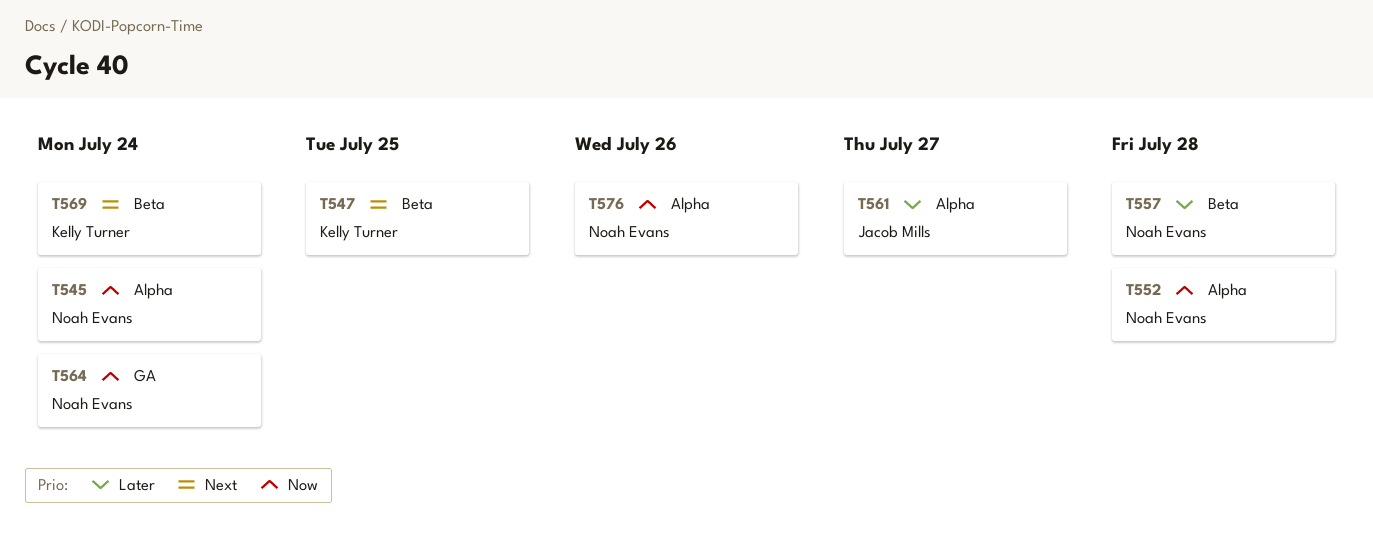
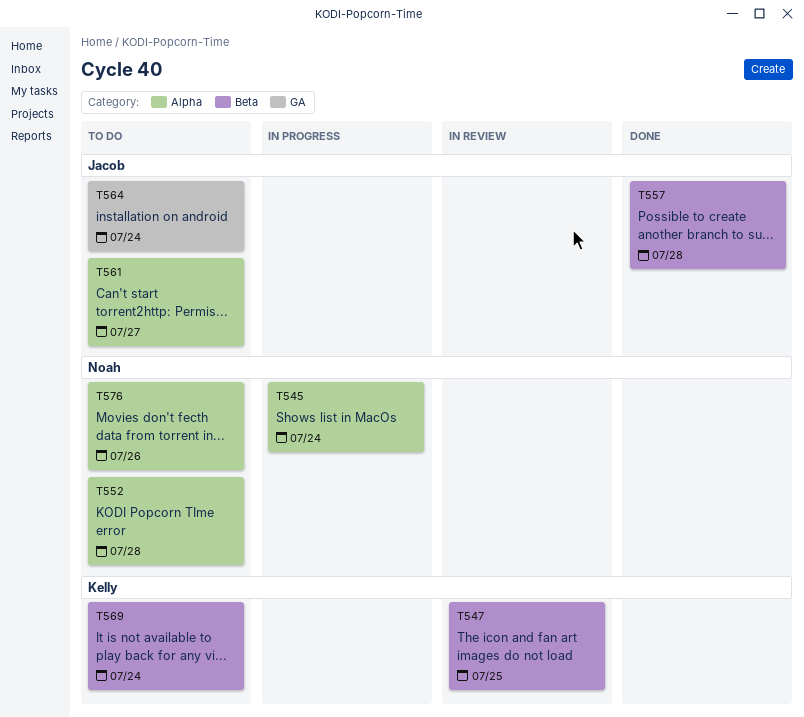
T557, owner: Noah Evans -> Jacob Mills
T564, owner: Noah Evans -> Jacob Mills

